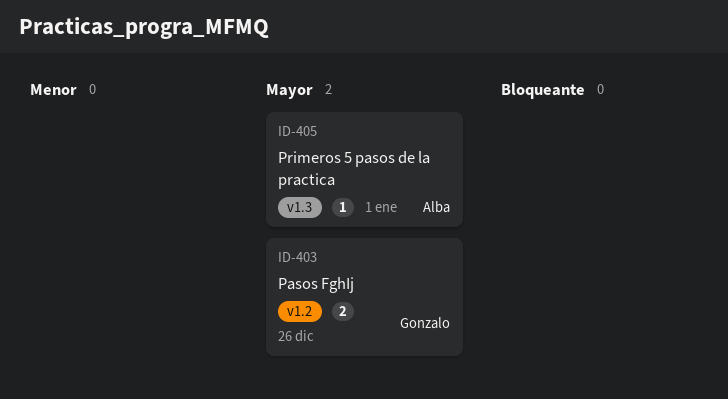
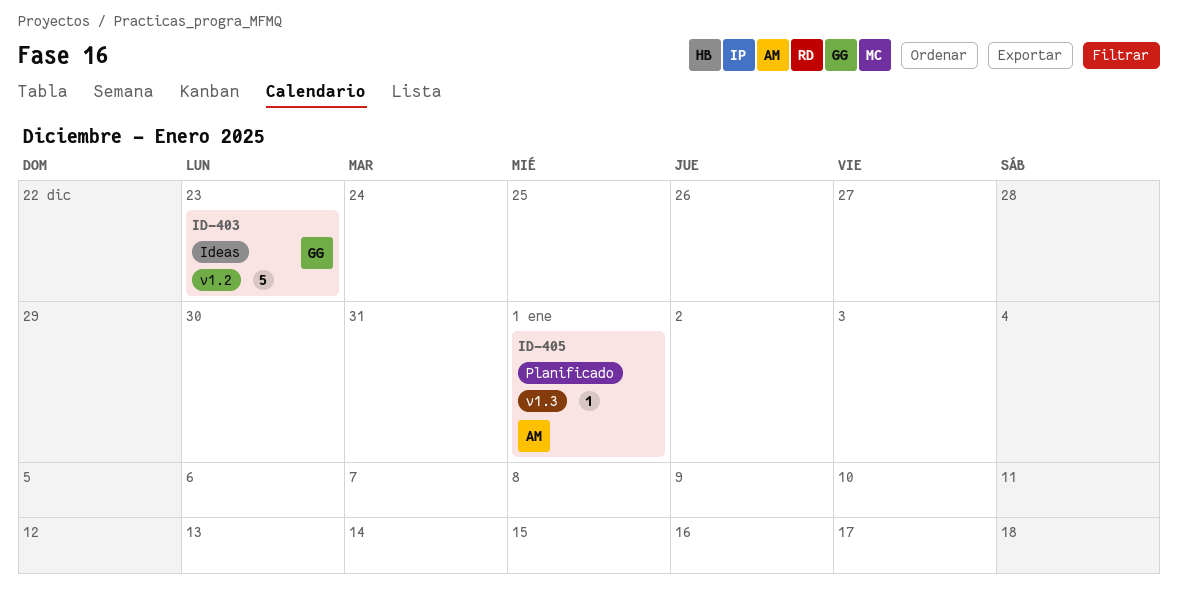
ID-403, estimate: 2 -> 5
ID-403, due: Dec 26 -> Dec 23

